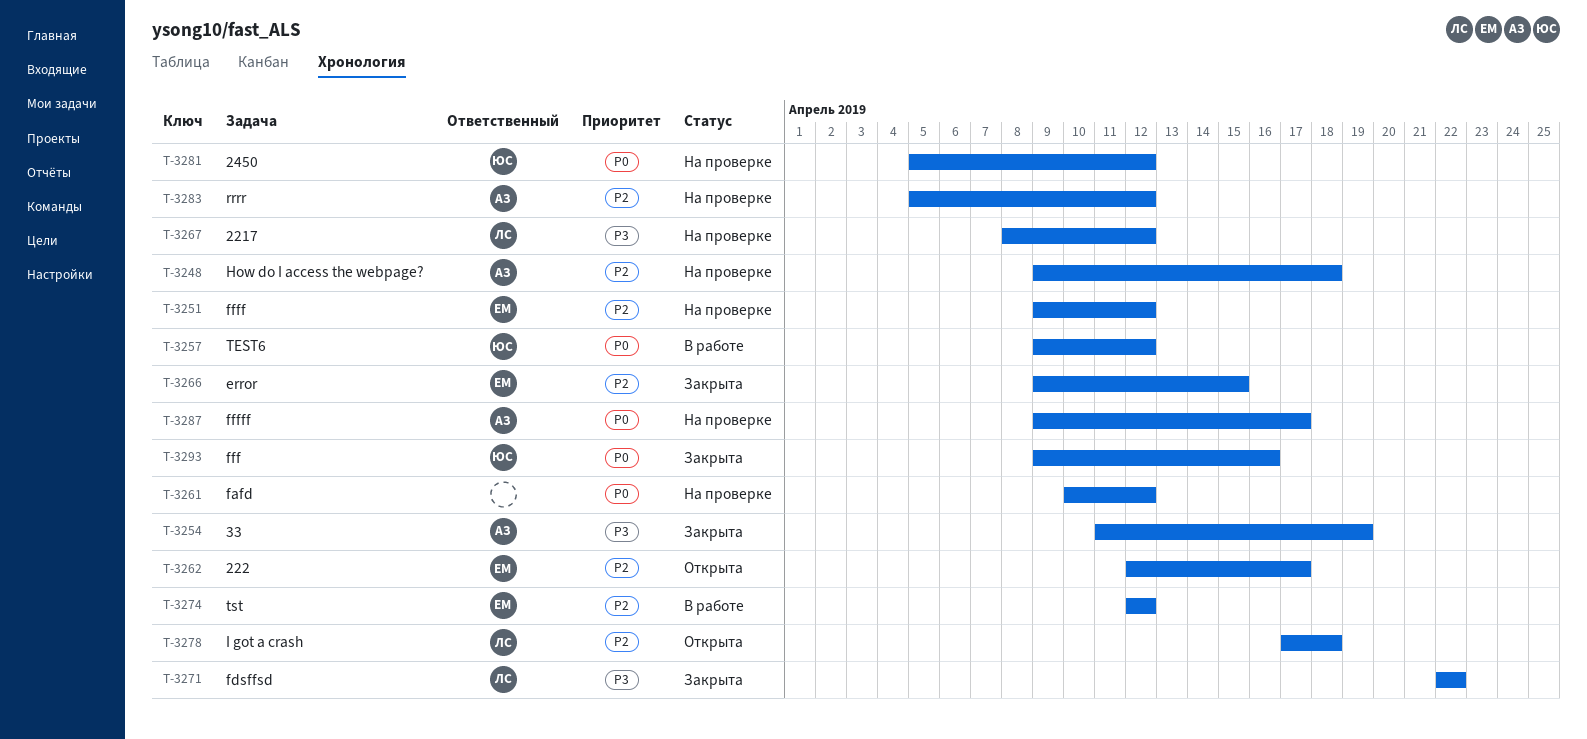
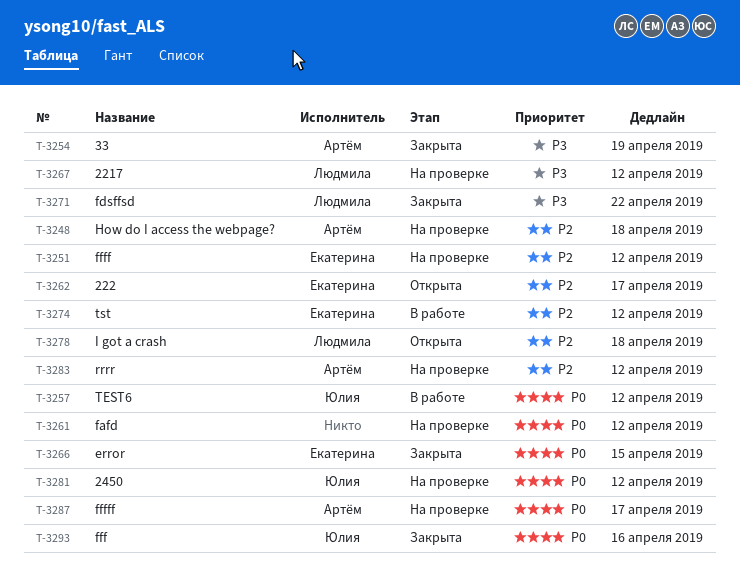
T-3266, priority: P2 -> P0

